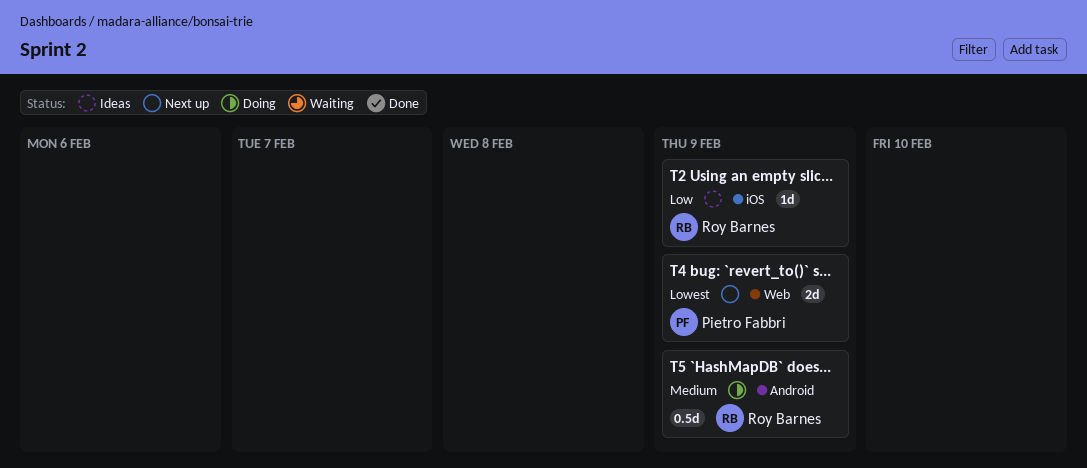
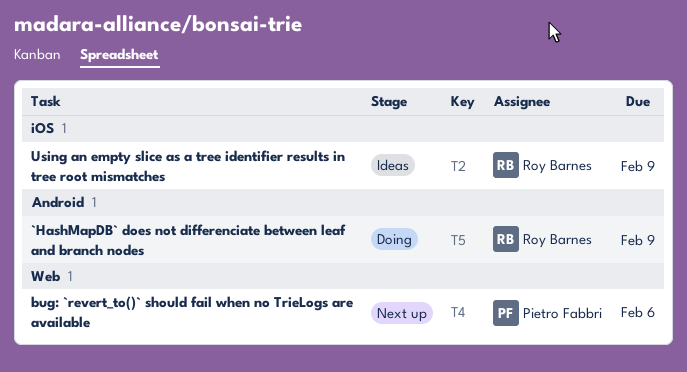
T4, due: Feb 9 -> Feb 6

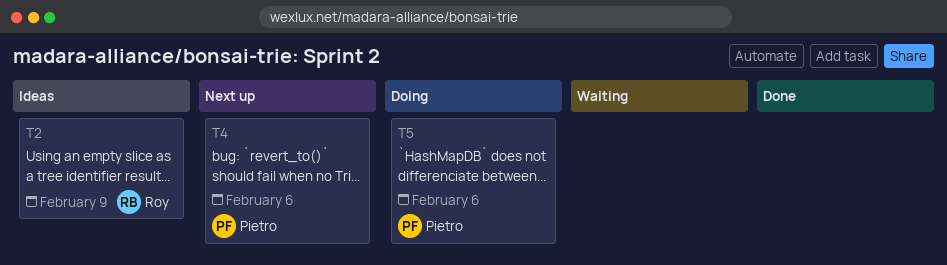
T5, owner: Roy Barnes -> Pietro Fabbri
T5, due: Feb 9 -> Feb 6

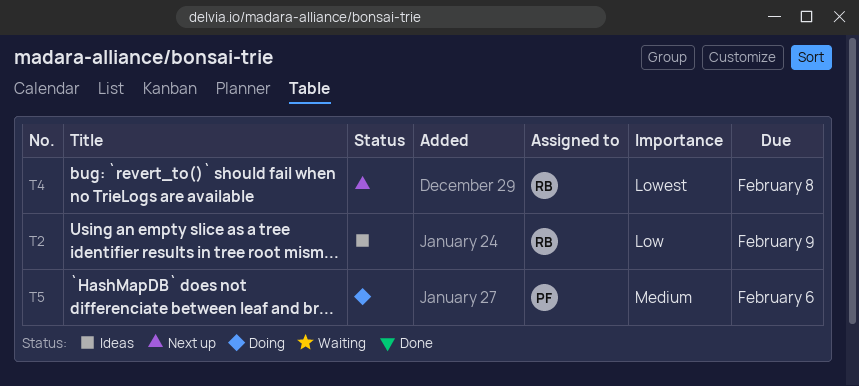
T4, owner: Pietro -> Roy
T4, due: Feb 6 -> Feb 8

